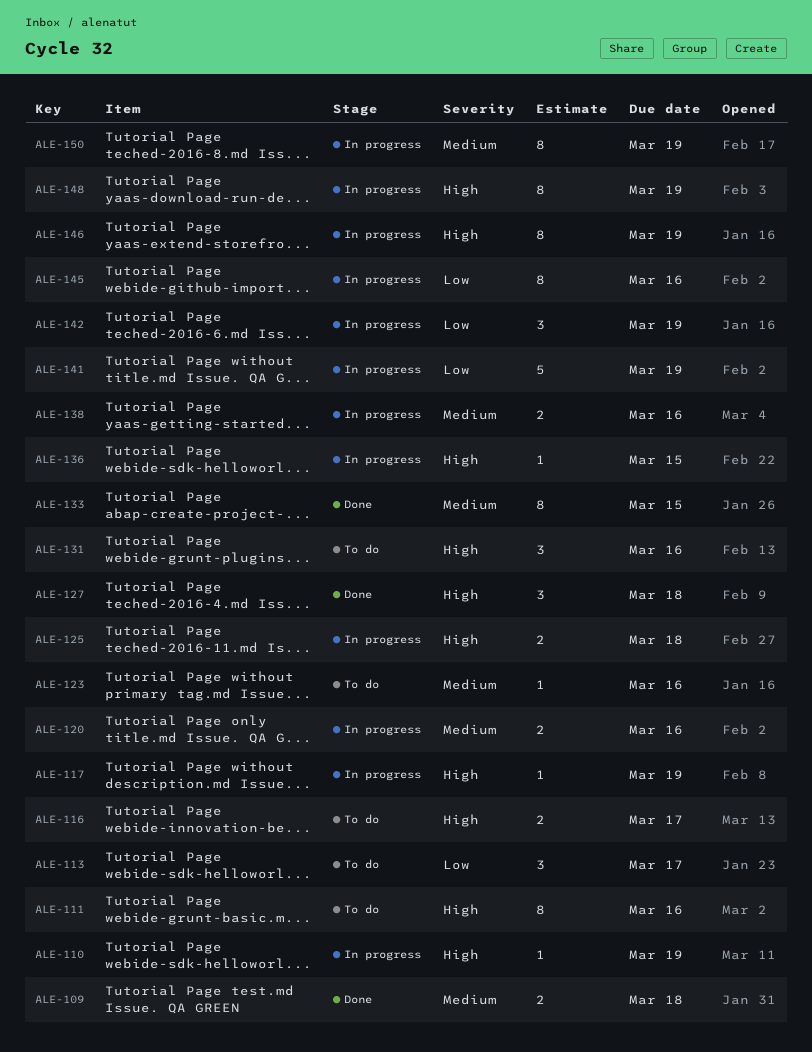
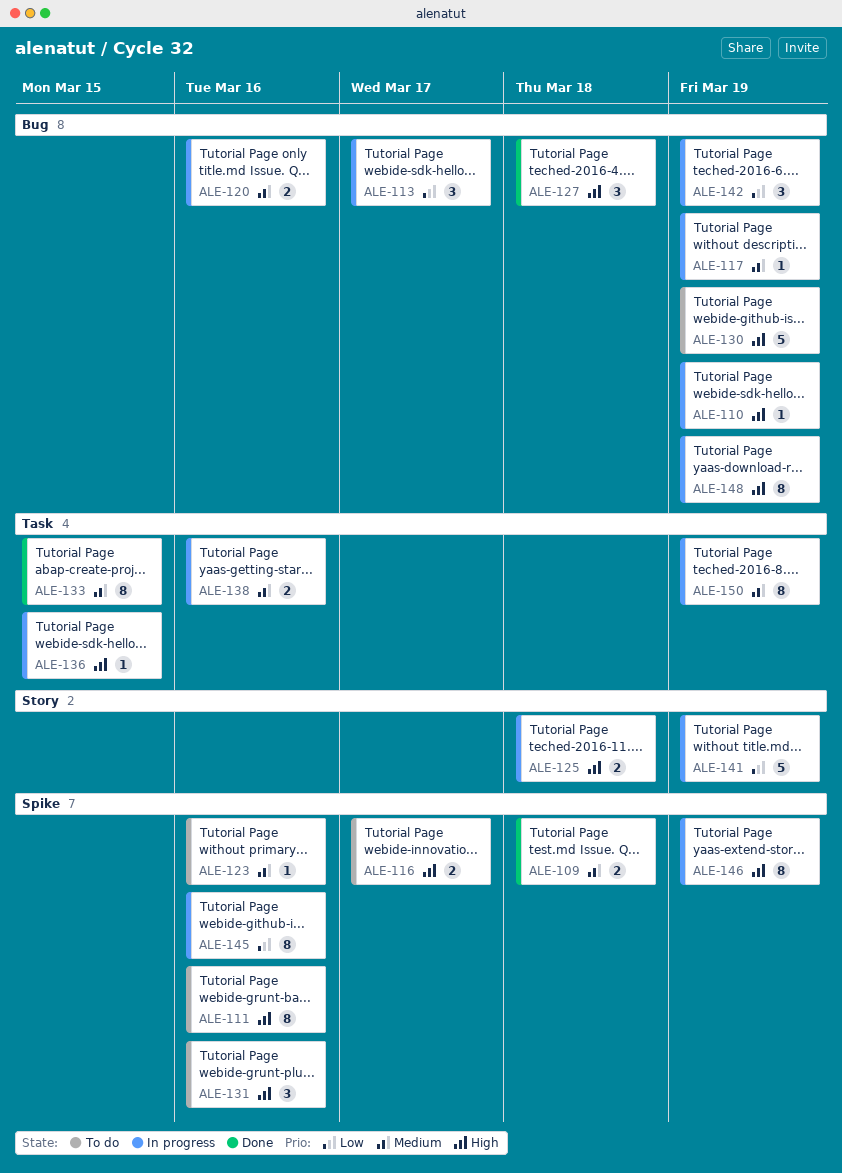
ALE-113, status: To do -> In progress
ALE-117, priority: High -> Medium
ALE-130: none -> present

